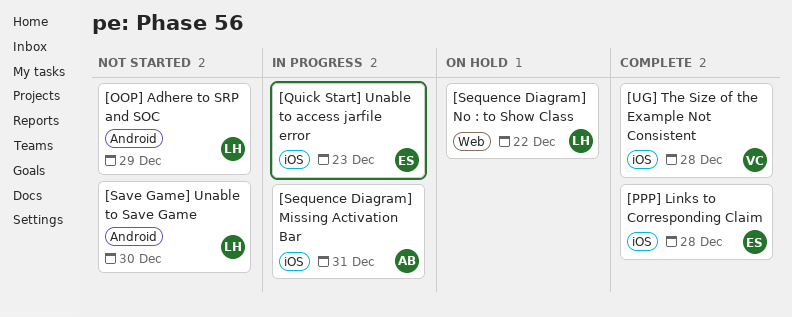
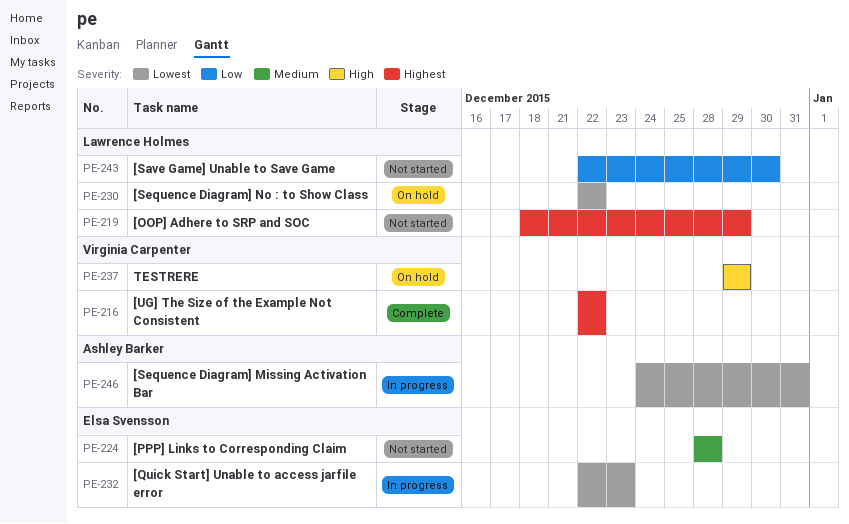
[PPP] Links to Corresponding Claim, status: Complete -> Not started
[UG] The Size of the Example Not Consistent, due: Dec 28 -> Dec 22
TESTRERE: none -> present

